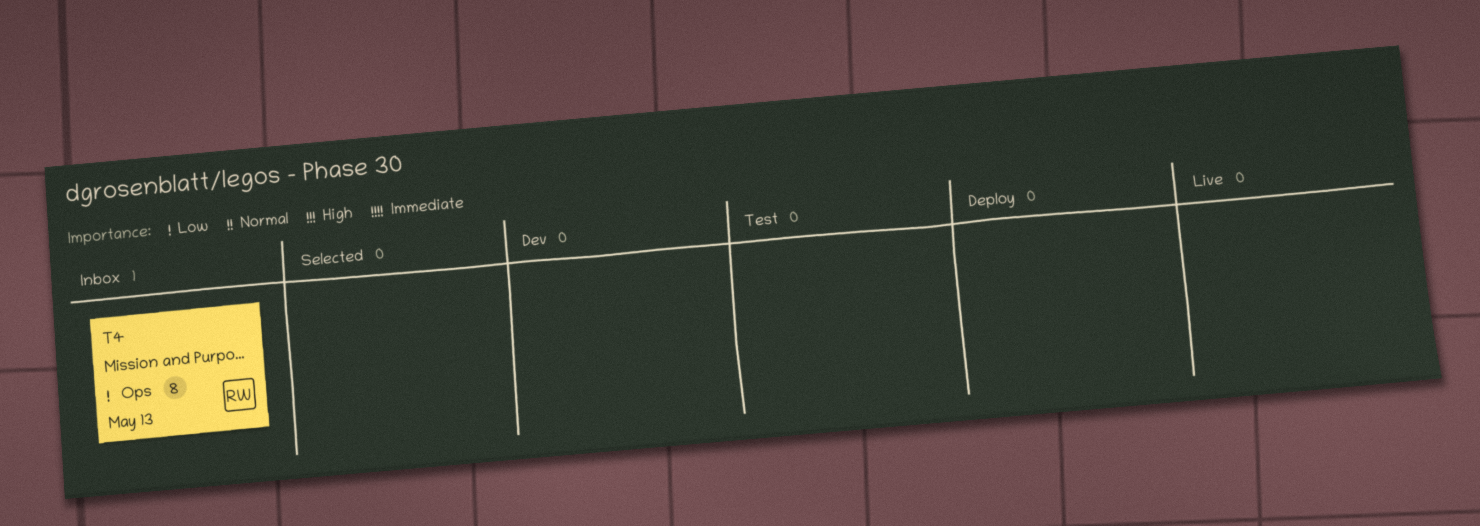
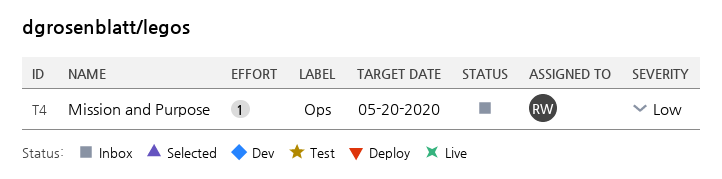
T4, estimate: 8 -> 1
T4, due: May 13 -> May 20

